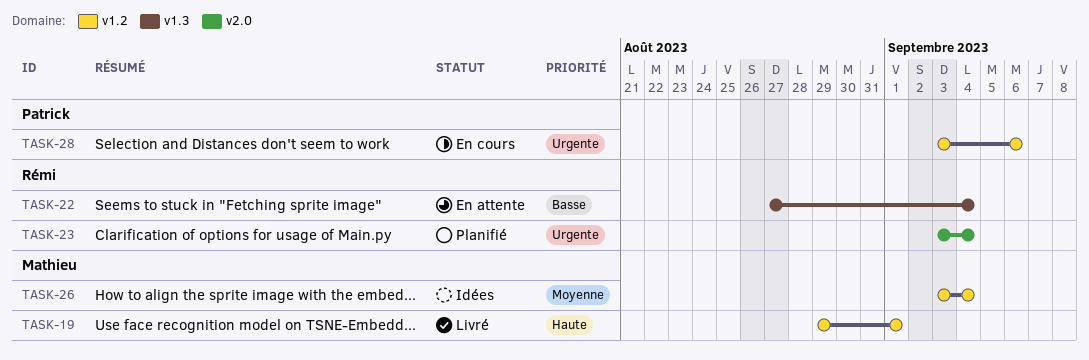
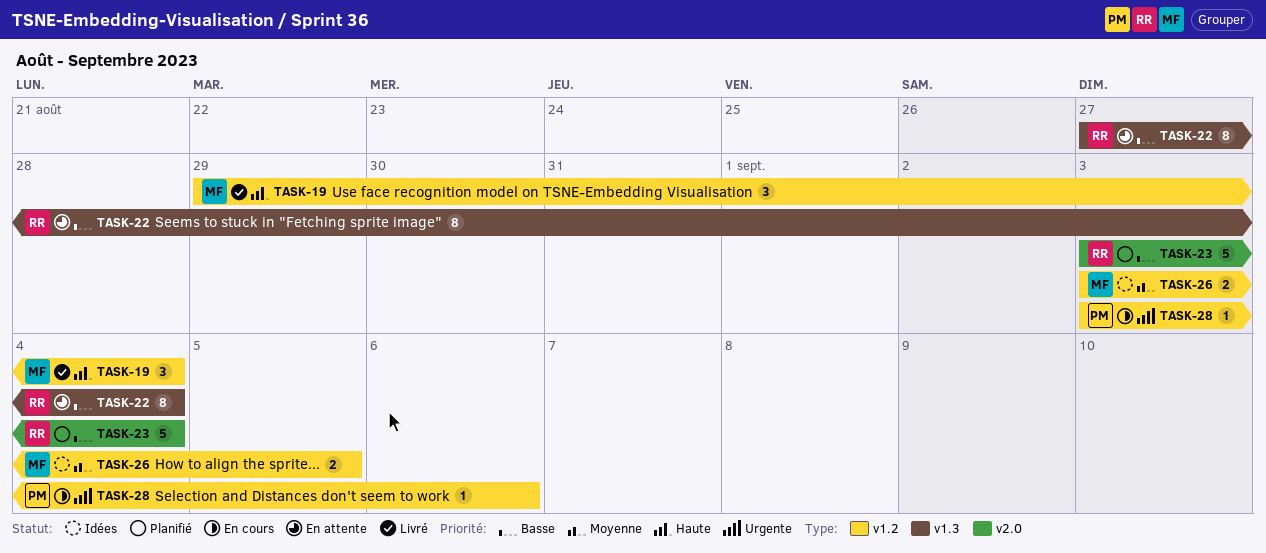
TASK-19, due: Sep 1 -> Sep 4
TASK-23, priority: Urgente -> Basse
TASK-26, due: Sep 4 -> Sep 5

